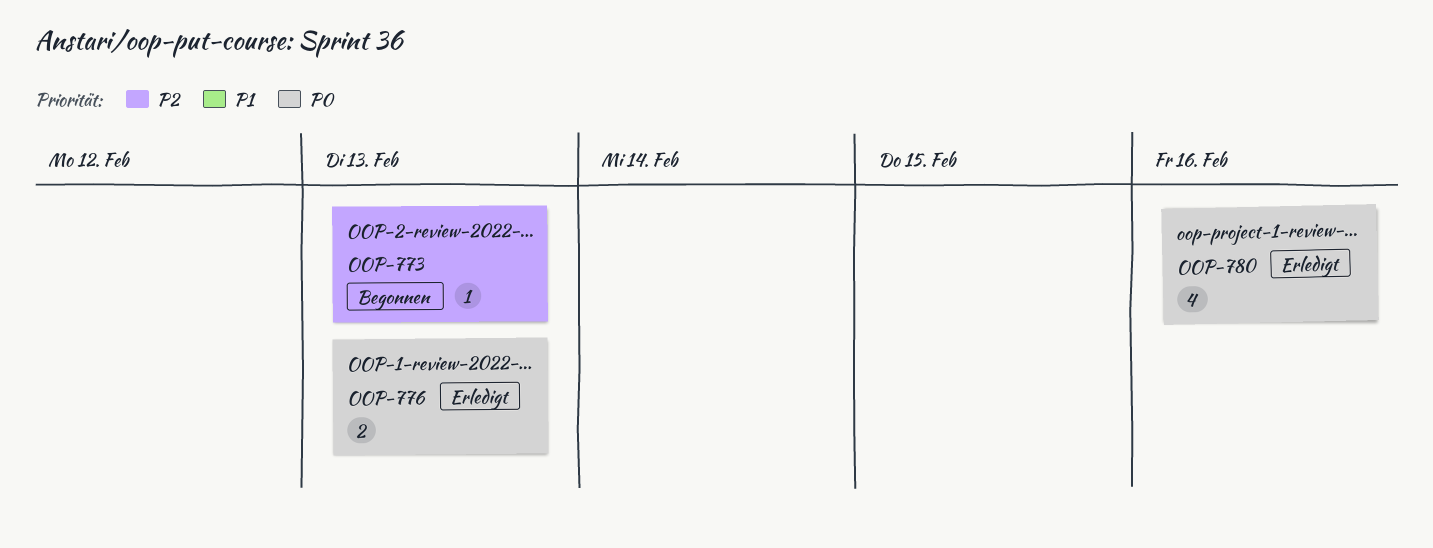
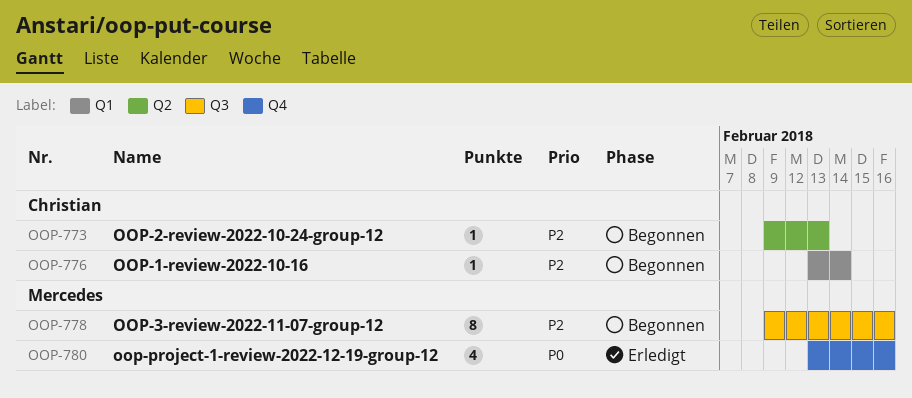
OOP-776, status: Erledigt -> Begonnen
OOP-776, priority: P0 -> P2
OOP-776, estimate: 2 -> 1
OOP-776, due: Feb 13 -> Feb 14
OOP-778: none -> present

